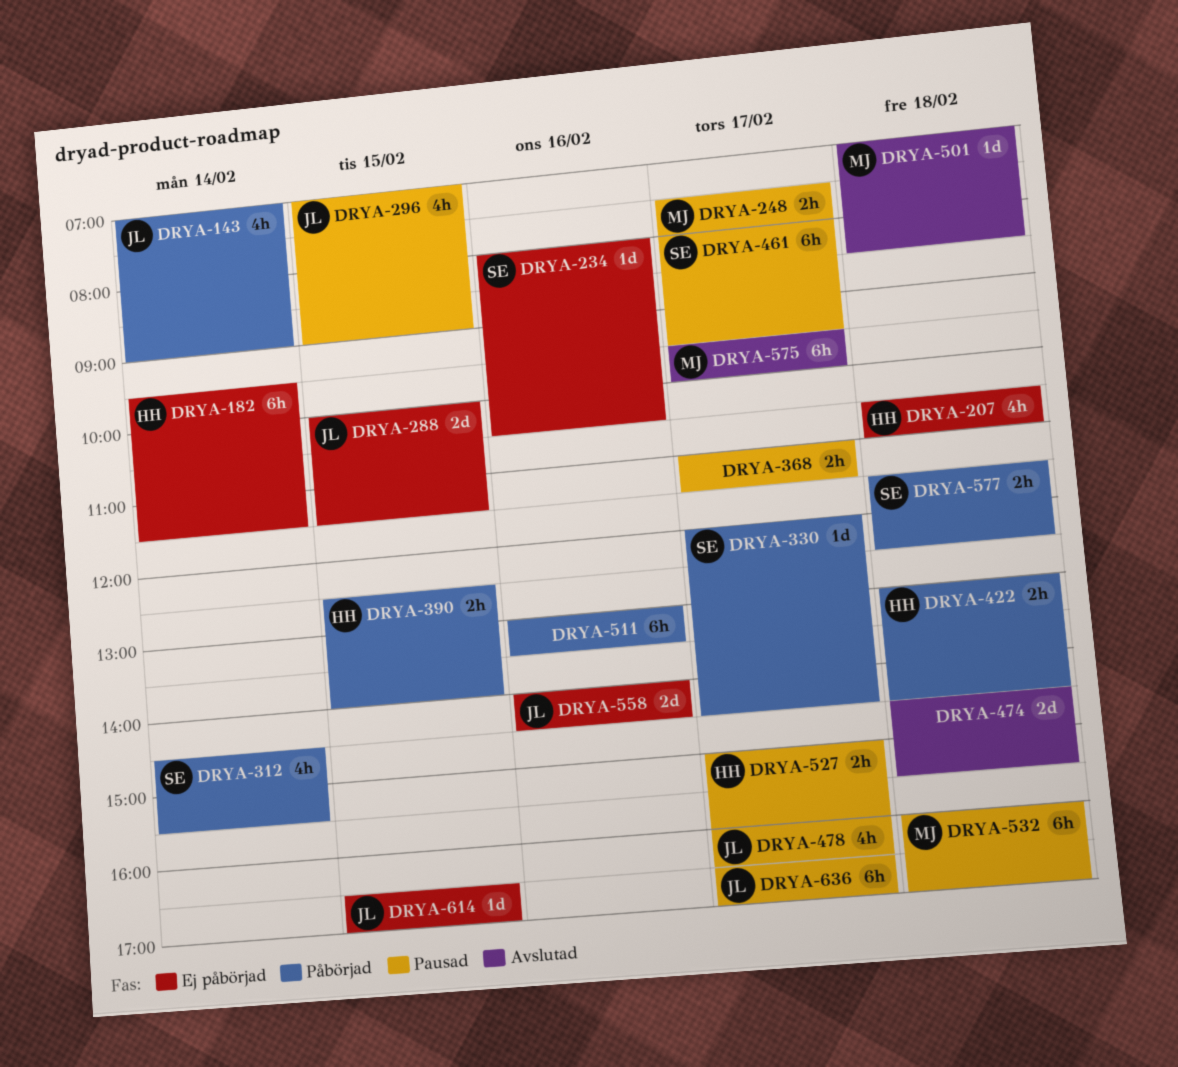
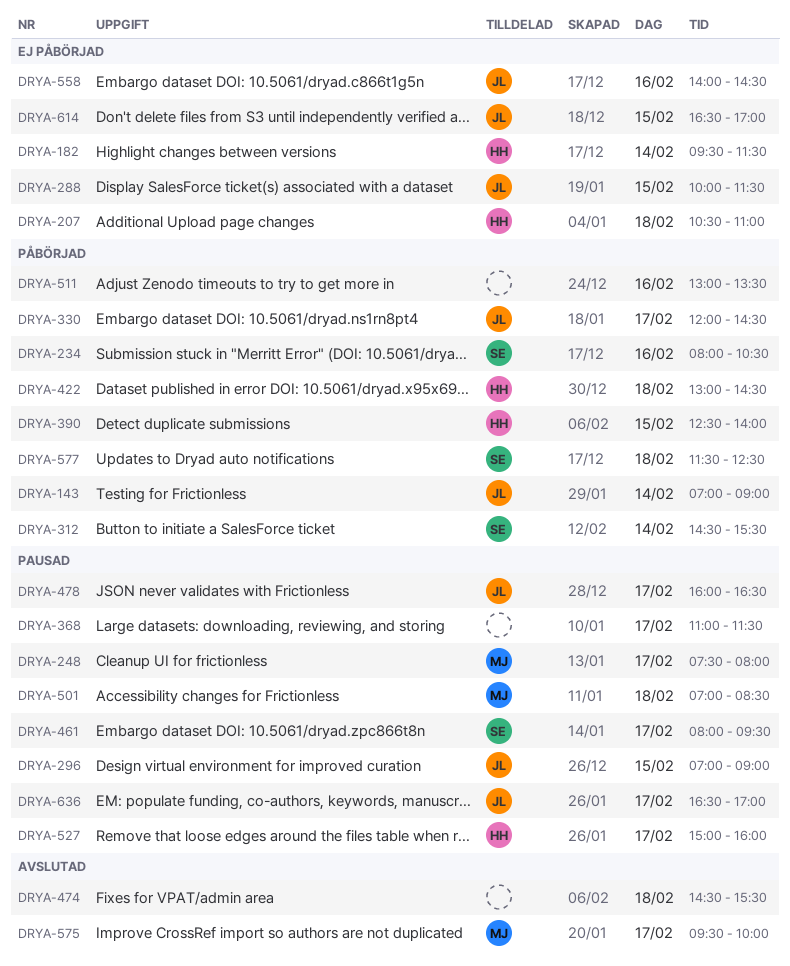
DRYA-234, status: Ej påbörjad -> Påbörjad
DRYA-330, owner: SE -> JL
DRYA-501, status: Avslutad -> Pausad
DRYA-532: present -> none

